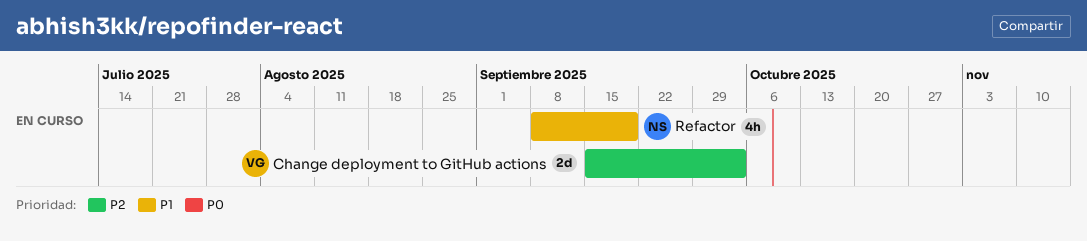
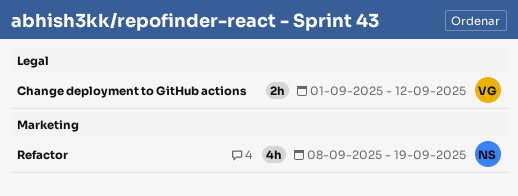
Change deployment to GitHub actions, estimate: 2d -> 2h
Change deployment to GitHub actions, start: Sep 15 -> Sep 1
Change deployment to GitHub actions, due: Oct 3 -> Sep 12

